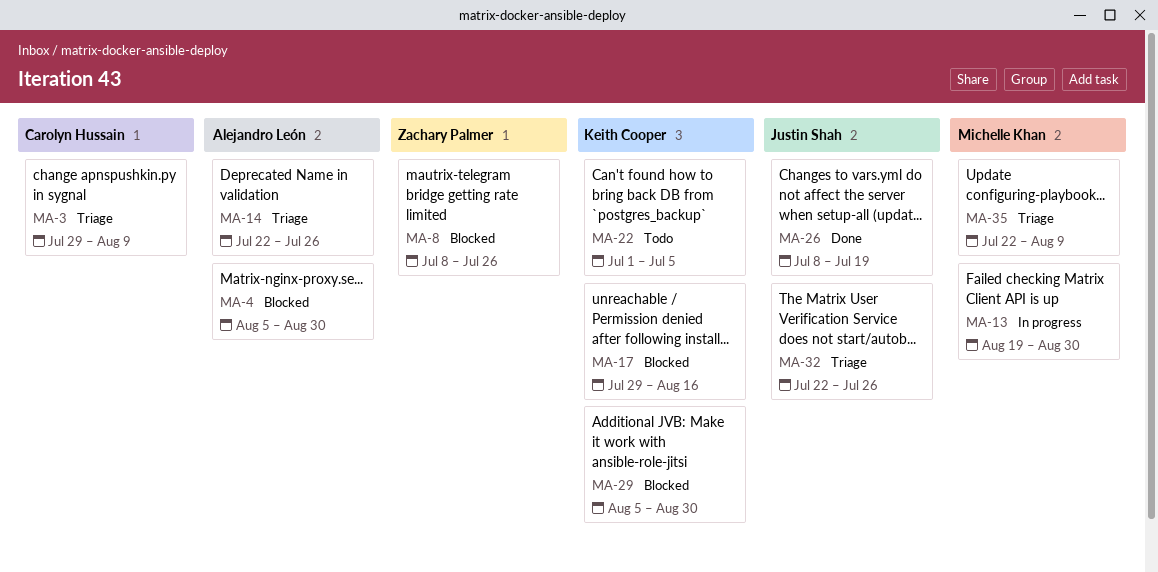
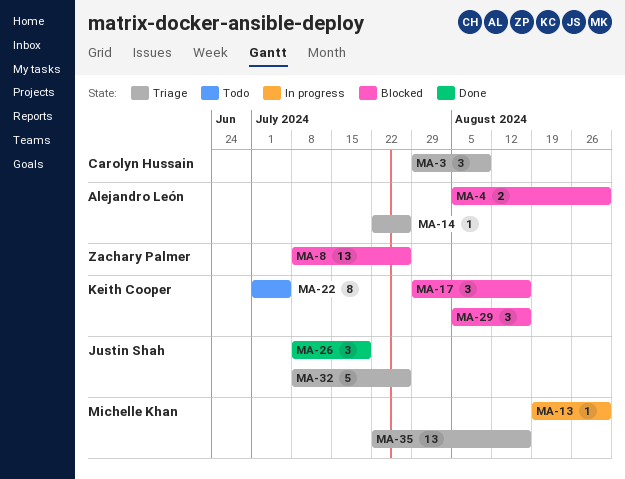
MA-29, due: Aug 30 -> Aug 16
MA-32, start: Jul 22 -> Jul 8
MA-35, due: Aug 9 -> Aug 16

